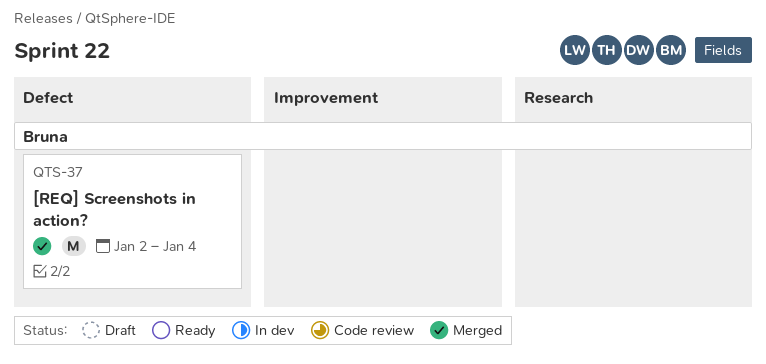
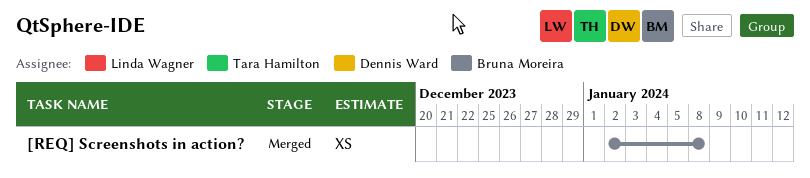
[REQ] Screenshots in action?, estimate: M -> XS
[REQ] Screenshots in action?, due: Jan 4 -> Jan 8

